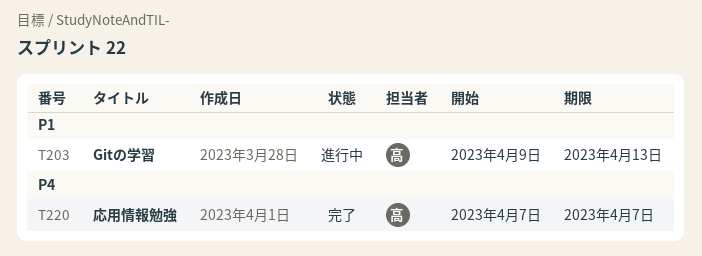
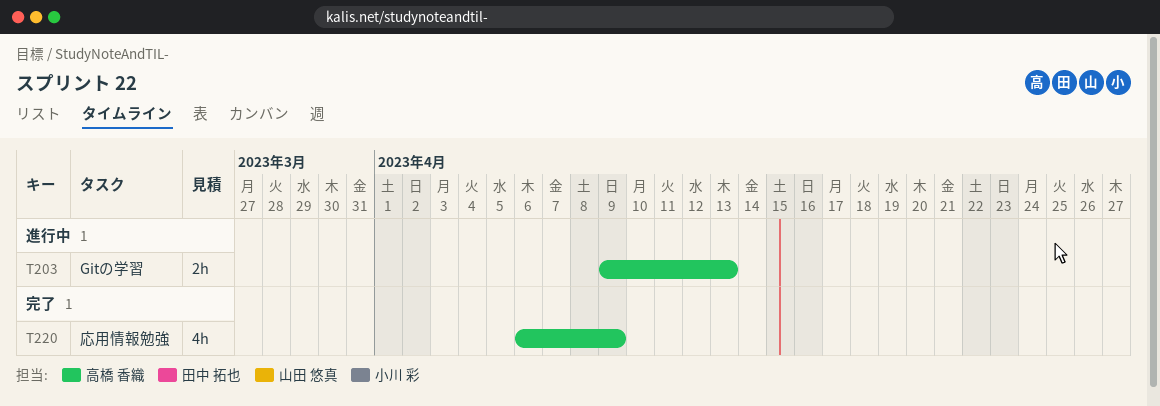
T220, start: Apr 7 -> Apr 6
T220, due: Apr 7 -> Apr 9

